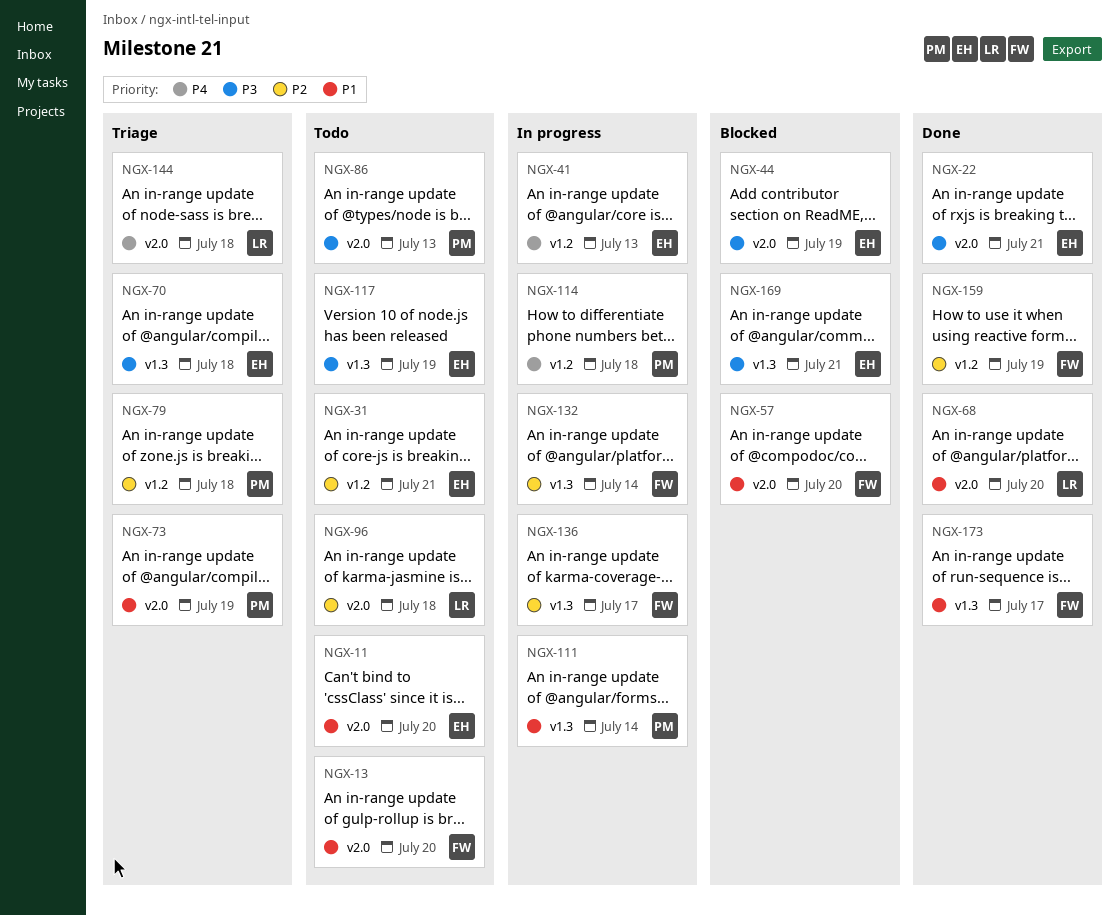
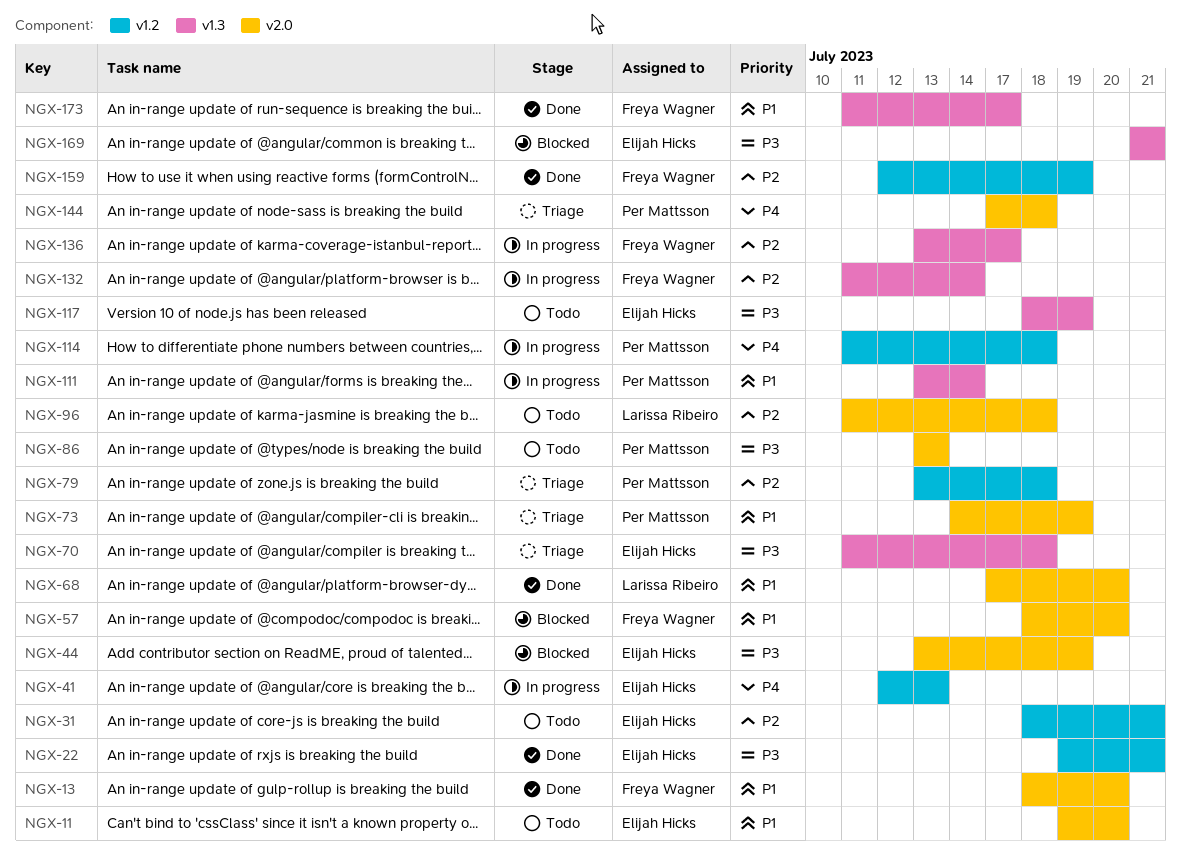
NGX-13, status: Todo -> Done
NGX-22, label: v2.0 -> v1.2
NGX-144, owner: Larissa Ribeiro -> Per Mattsson

